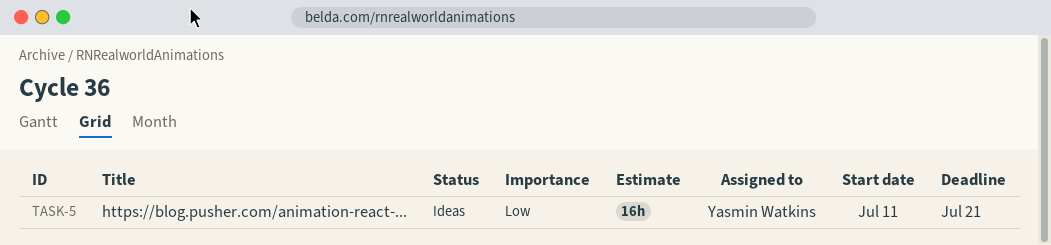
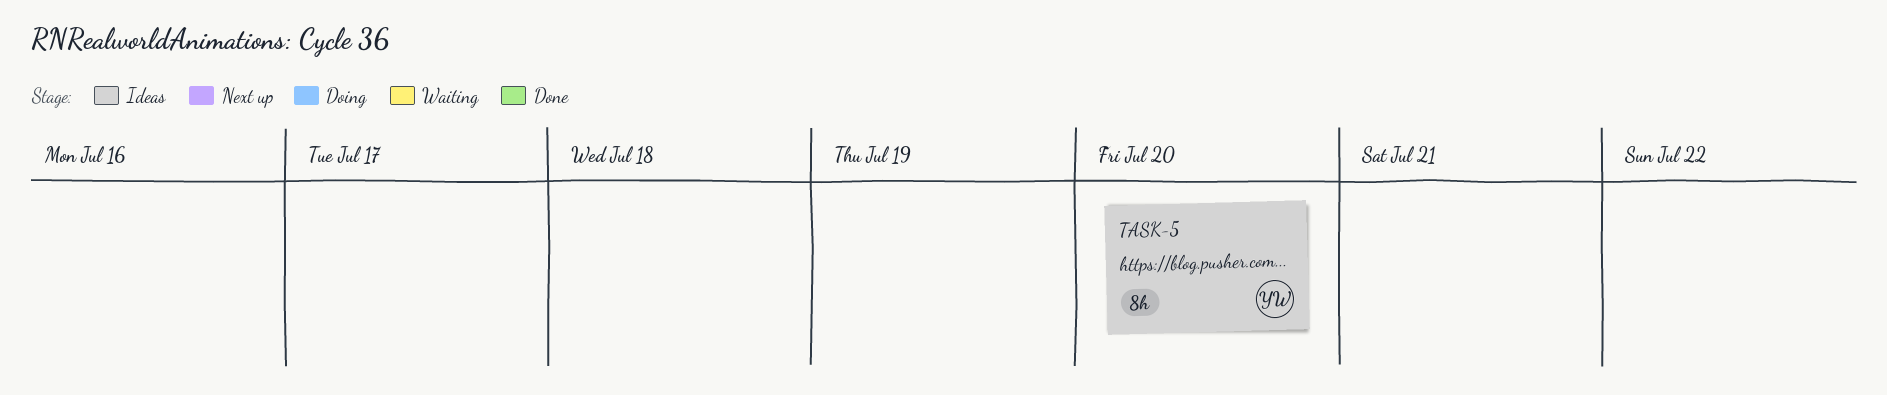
TASK-5, estimate: 16h -> 8h
TASK-5, due: Jul 21 -> Jul 20

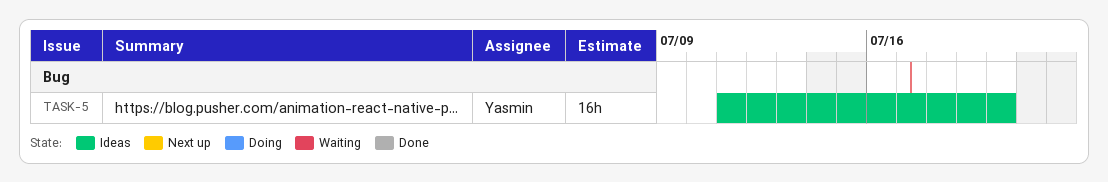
TASK-5, estimate: 8h -> 16h

